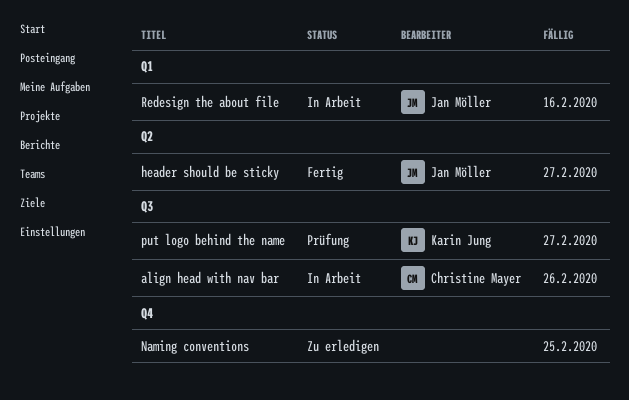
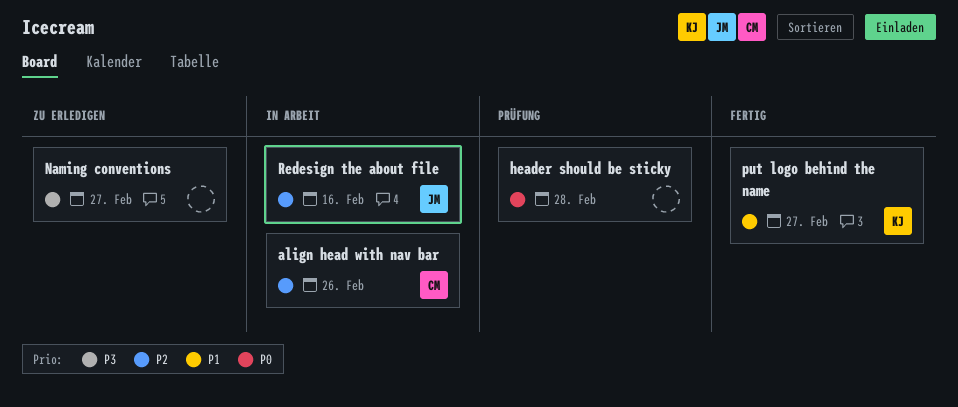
header should be sticky, status: Fertig -> Prüfung
header should be sticky, owner: Jan Möller -> none
header should be sticky, due: Feb 27 -> Feb 28
Naming conventions, due: Feb 25 -> Feb 27
put logo behind the name, status: Prüfung -> Fertig

